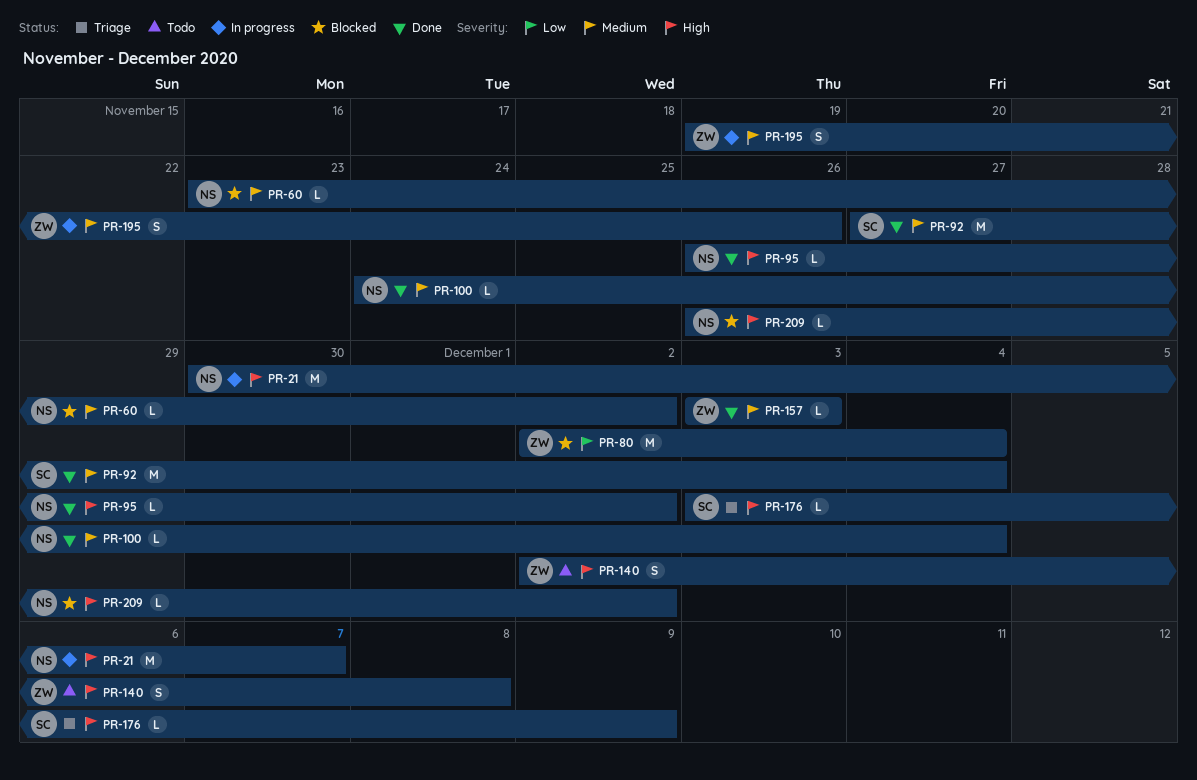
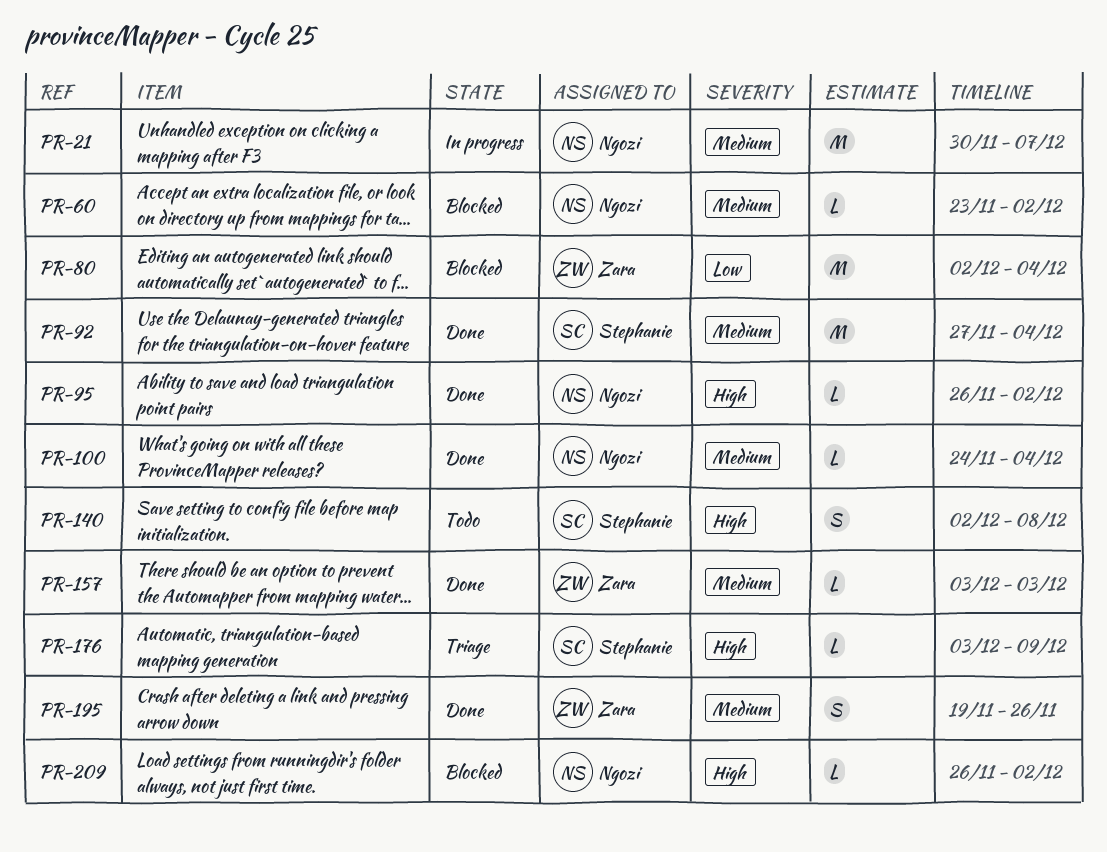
PR-21, priority: High -> Medium
PR-140, owner: Zara -> Stephanie
PR-195, status: In progress -> Done

